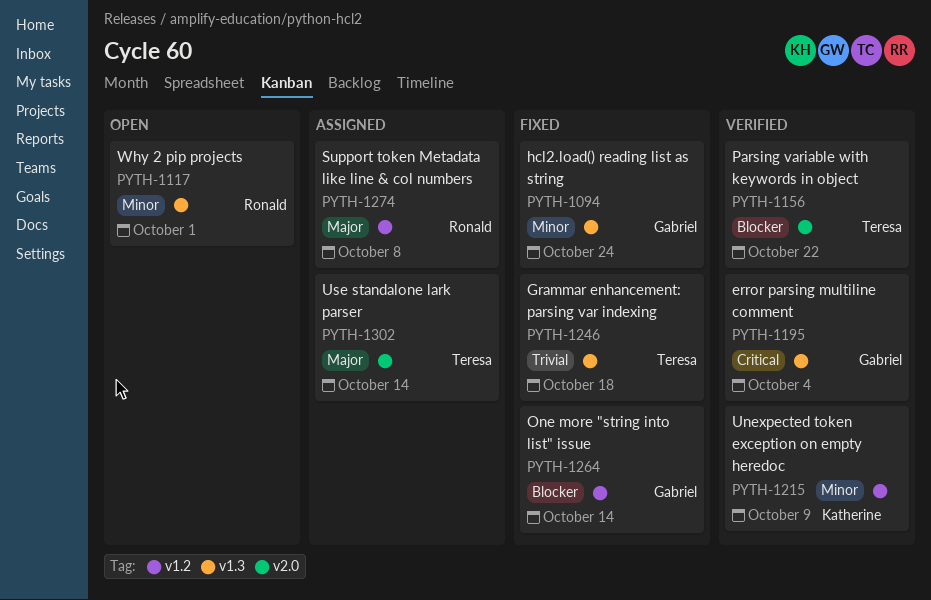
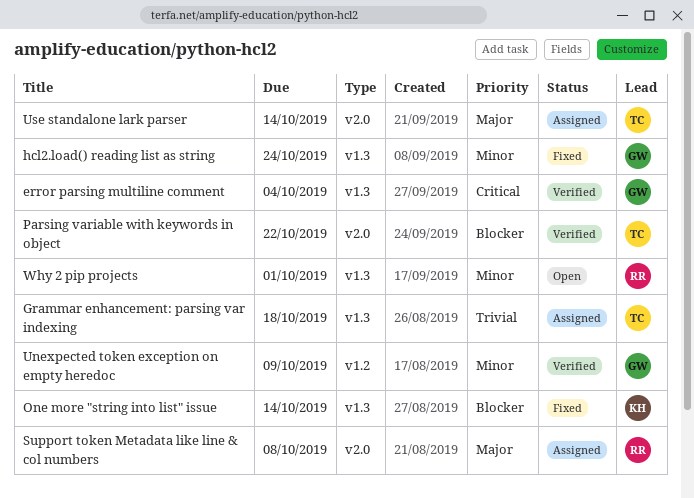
Grammar enhancement: parsing var indexing, status: Fixed -> Assigned
One more "string into list" issue, owner: Gabriel -> Katherine
One more "string into list" issue, label: v1.2 -> v1.3
Support token Metadata like line & col numbers, label: v1.2 -> v2.0
Unexpected token exception on empty heredoc, owner: Katherine -> Gabriel

